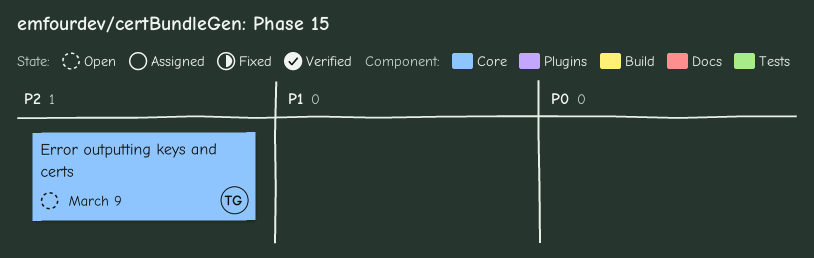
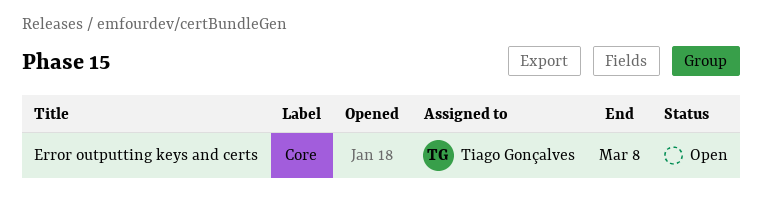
Error outputting keys and certs, due: Mar 9 -> Mar 8

